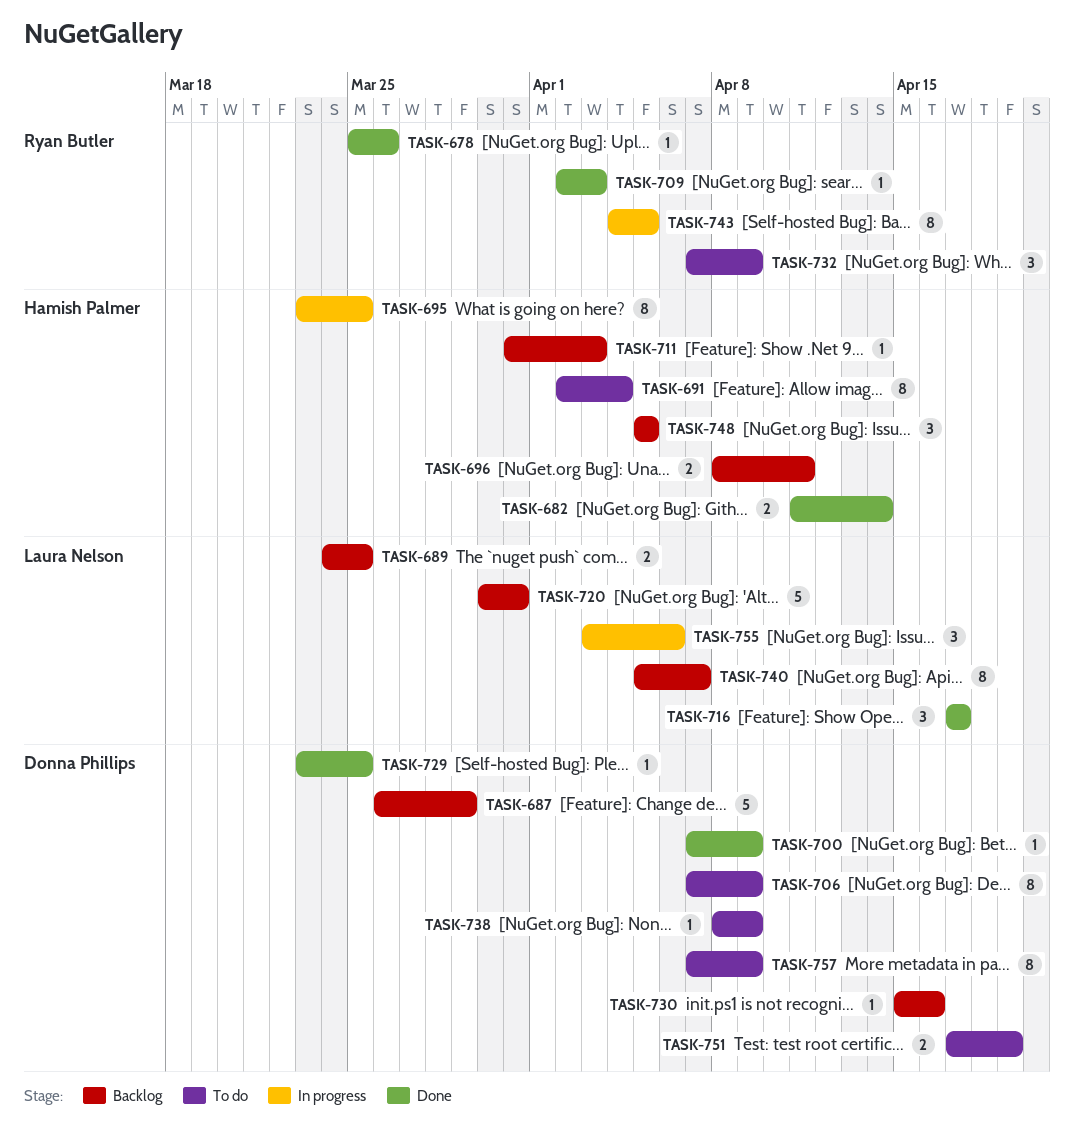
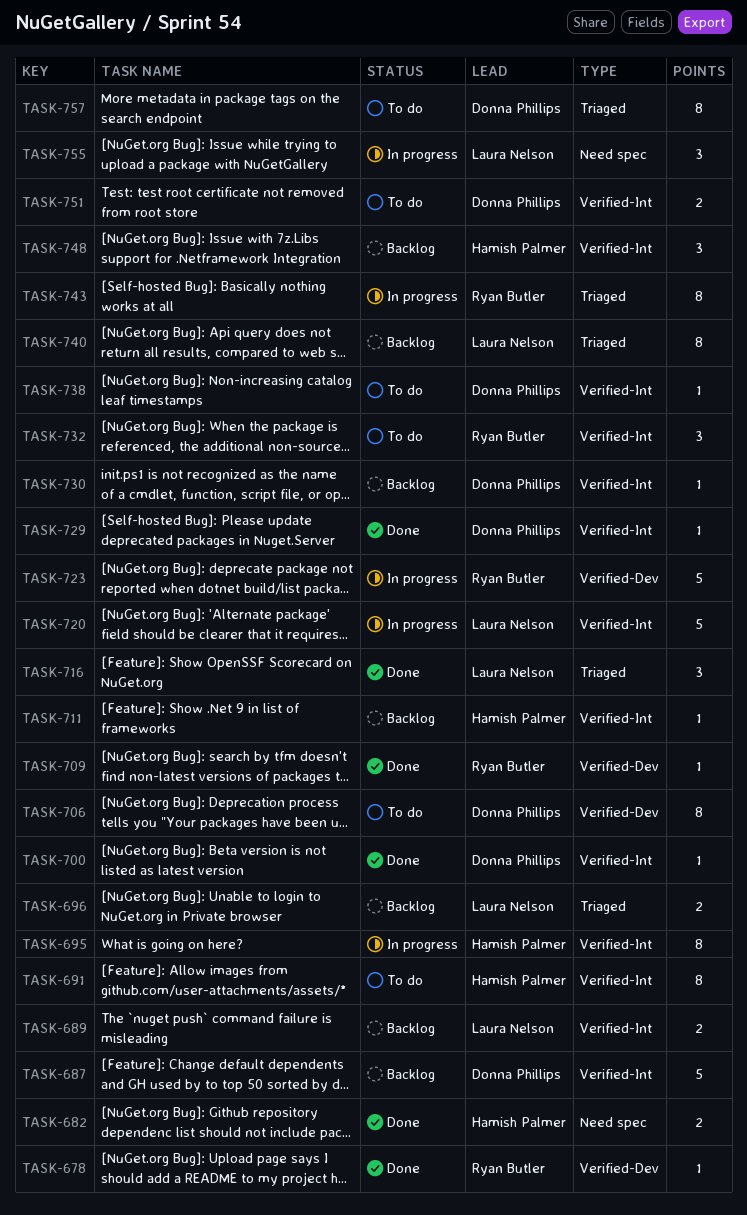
TASK-696, owner: Hamish Palmer -> Laura Nelson
TASK-720, status: Backlog -> In progress
TASK-723: none -> present

